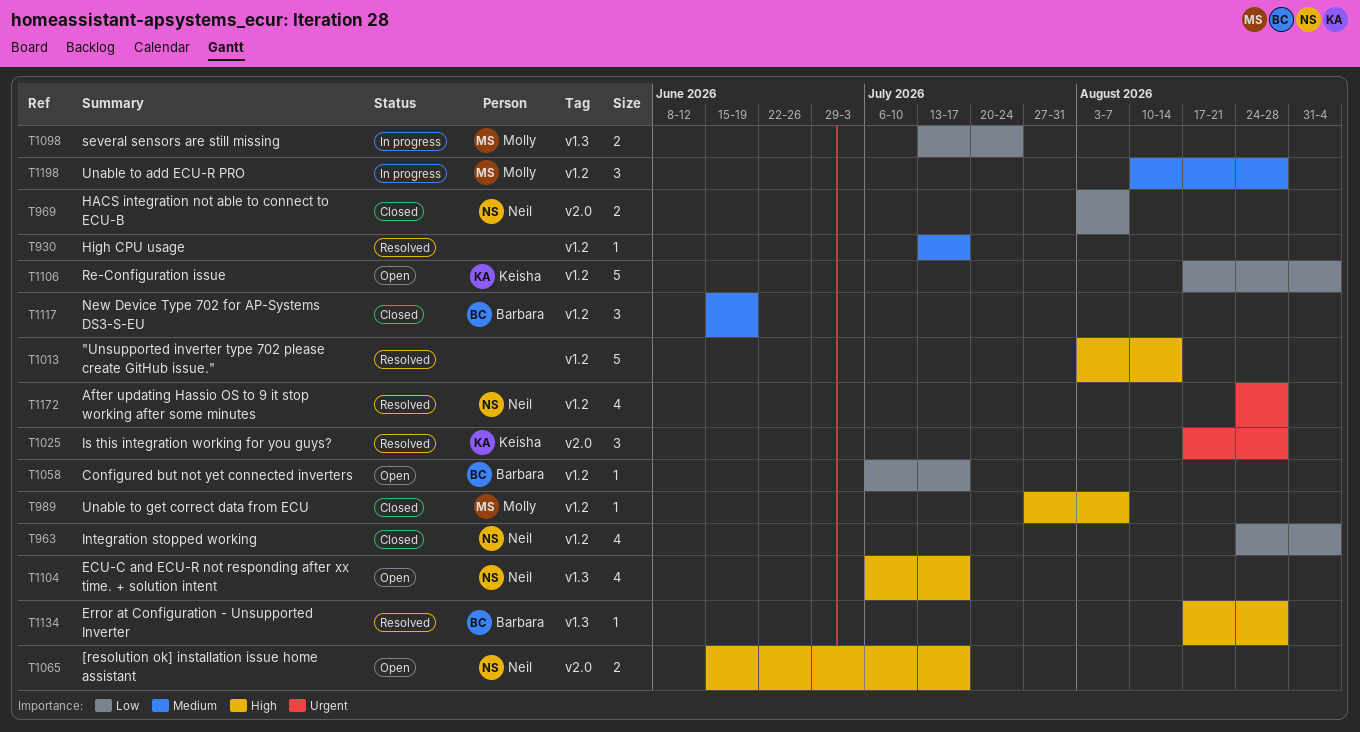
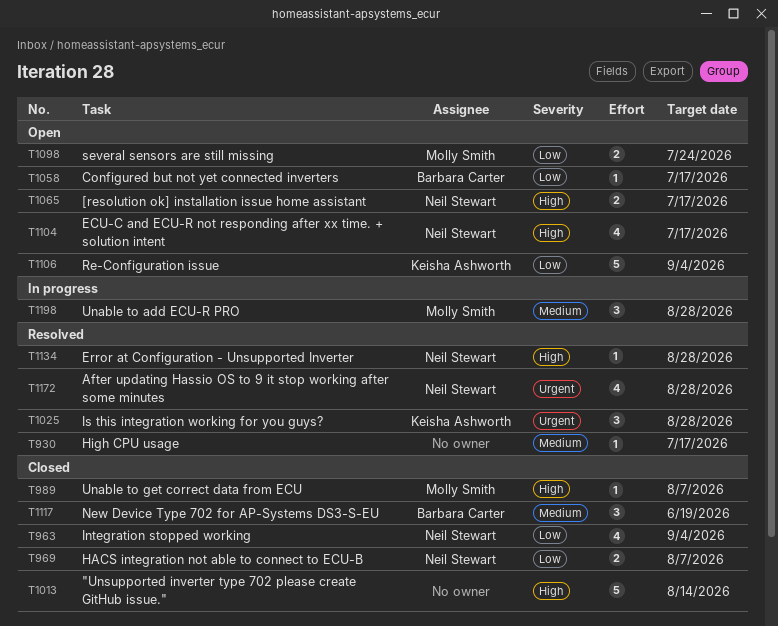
T1013, status: Resolved -> Closed
T1098, status: In progress -> Open
T1134, owner: Barbara Carter -> Neil Stewart

